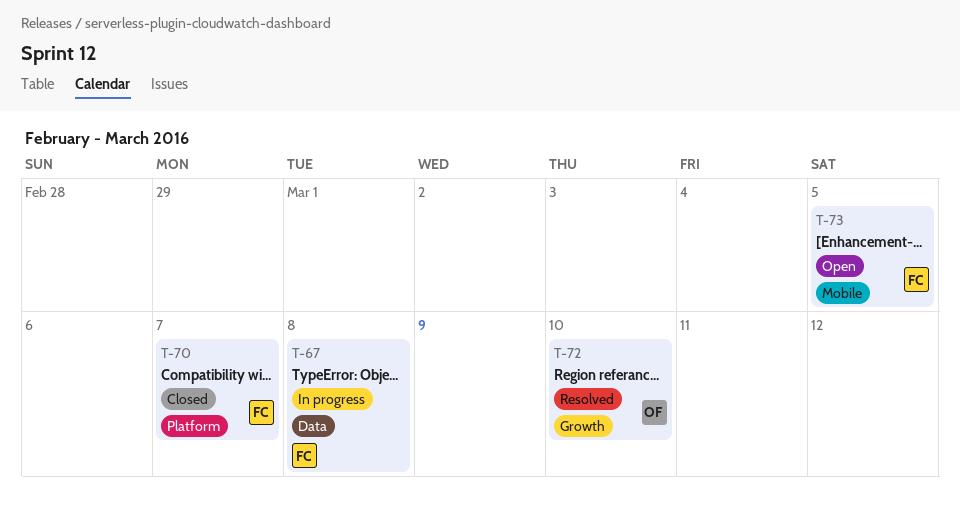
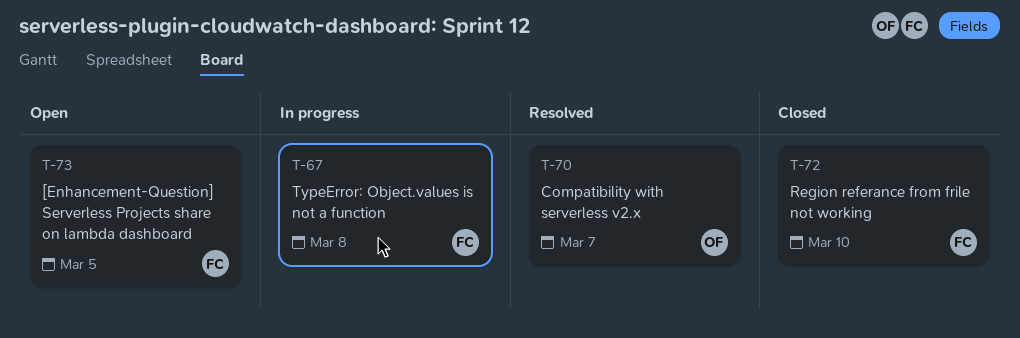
T-70, status: Closed -> Resolved
T-70, owner: FC -> OF
T-72, status: Resolved -> Closed
T-72, owner: OF -> FC

